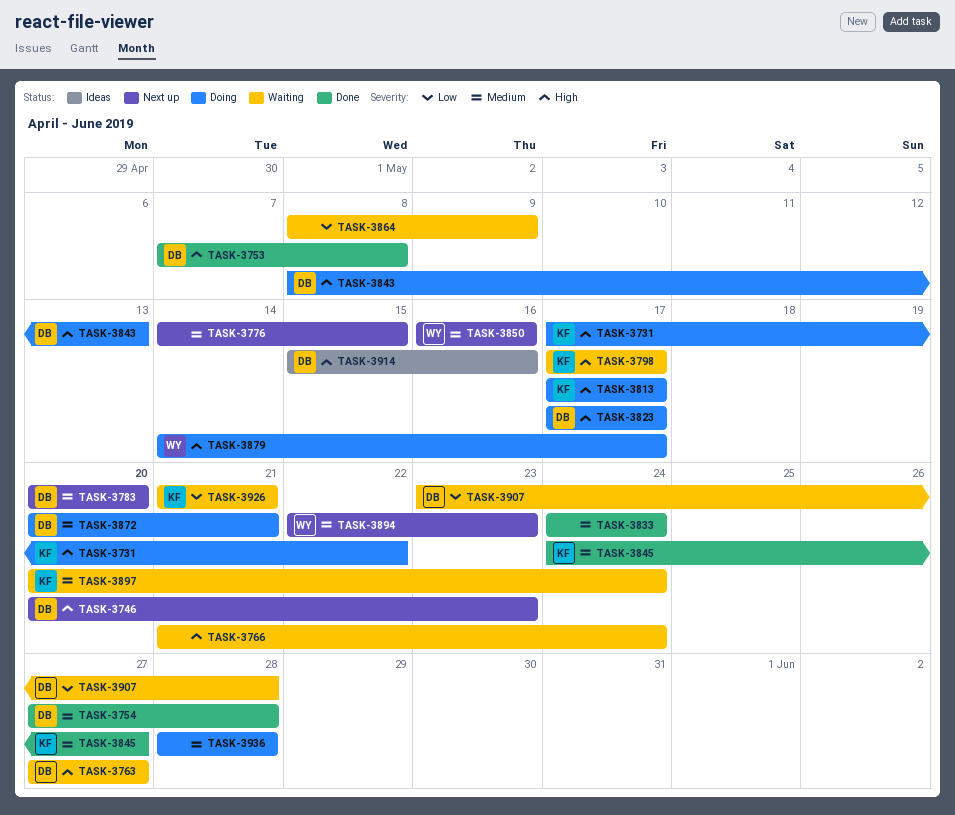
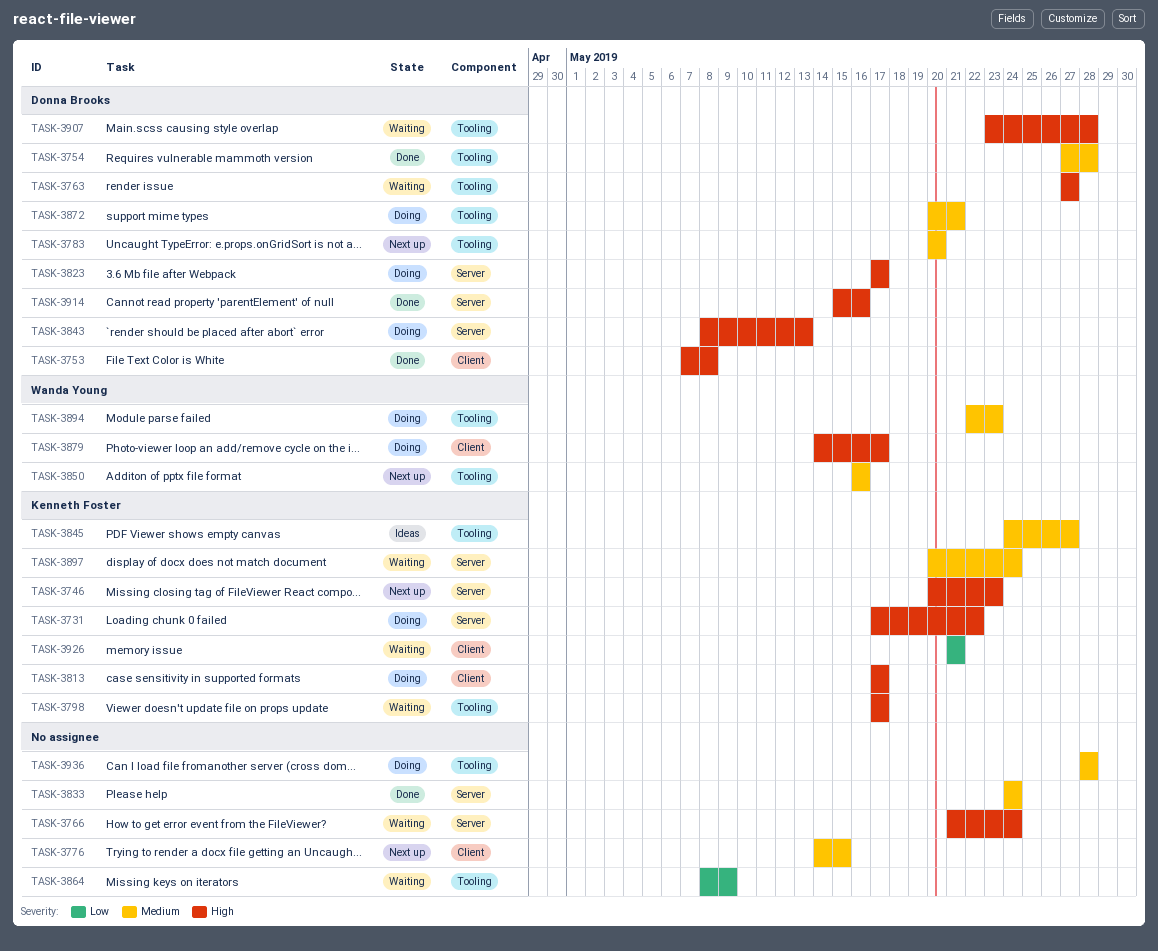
TASK-3746, owner: Donna Brooks -> Kenneth Foster
TASK-3845, status: Done -> Ideas
TASK-3894, status: Next up -> Doing
TASK-3907, priority: Low -> High
TASK-3914, status: Ideas -> Done

